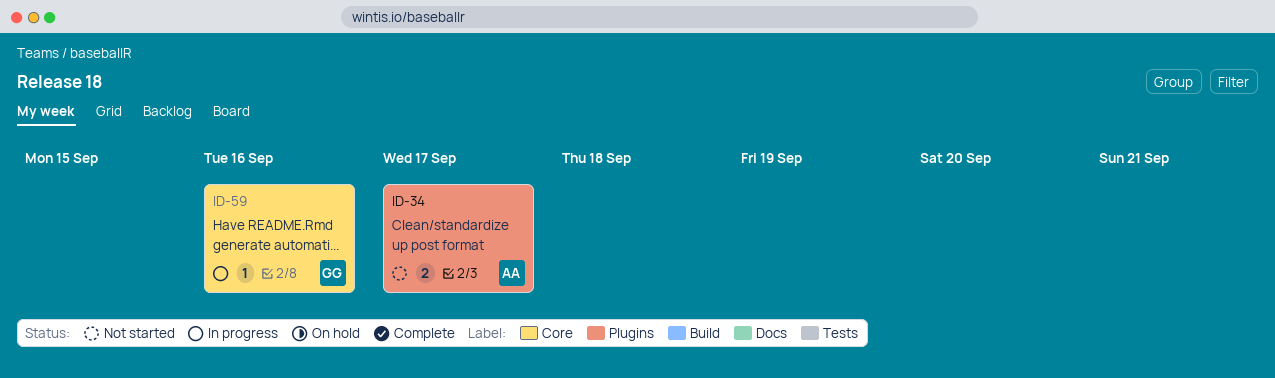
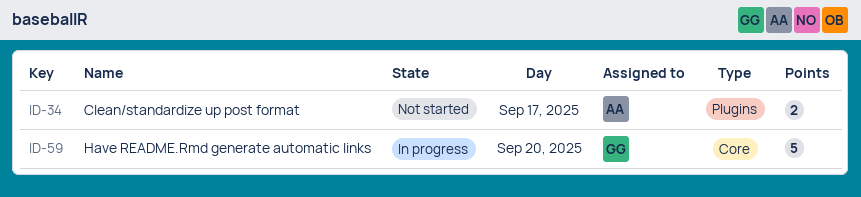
ID-59, estimate: 1 -> 5
ID-59, day: Sep 16 -> Sep 20

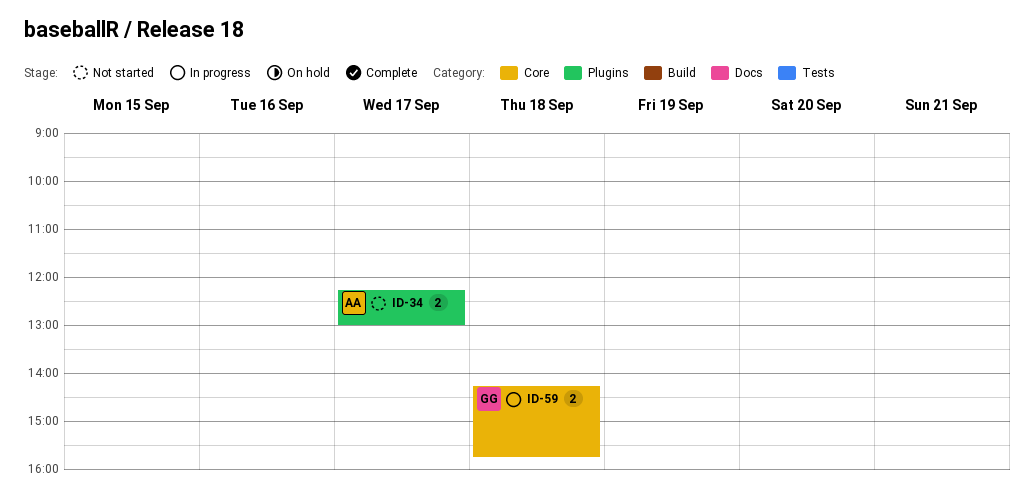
ID-59, estimate: 5 -> 2
ID-59, day: Sep 20 -> Sep 18

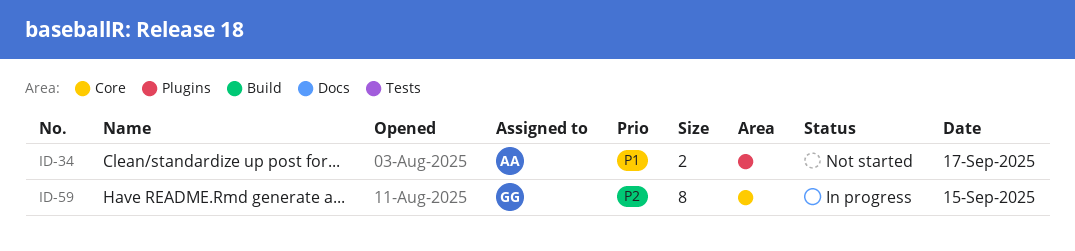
ID-59, estimate: 2 -> 8
ID-59, day: Sep 18 -> Sep 15

